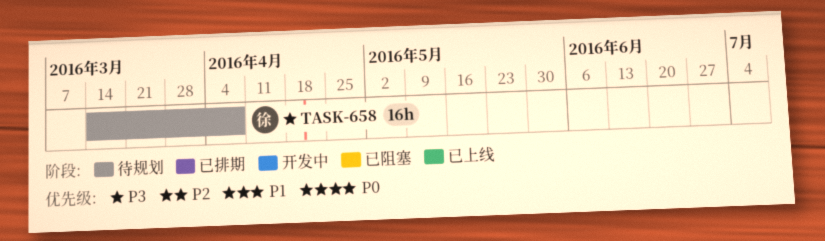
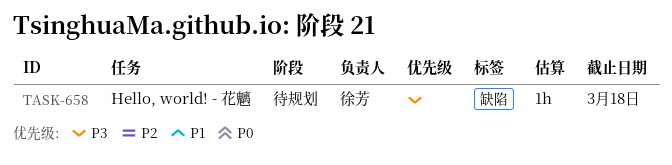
TASK-658, estimate: 16h -> 1h
TASK-658, due: Apr 8 -> Mar 18

